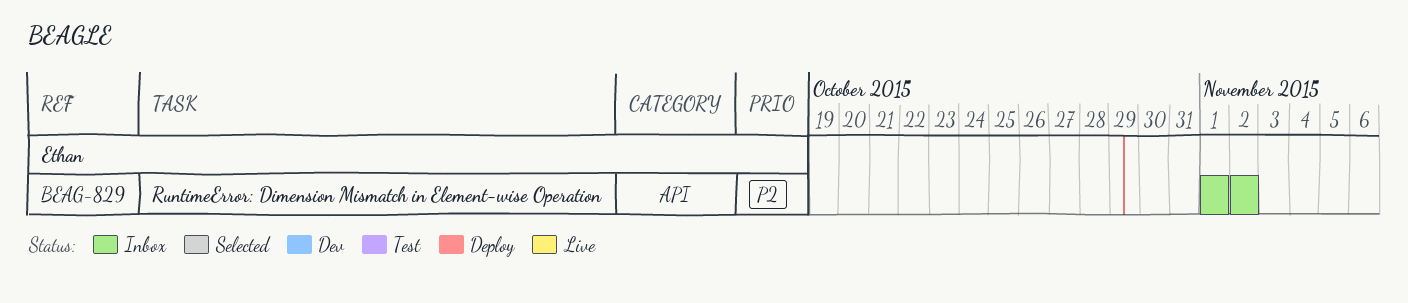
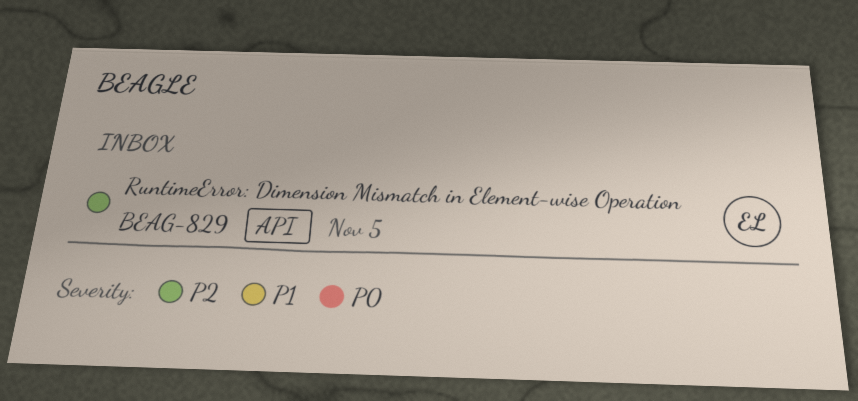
BEAG-829, due: Nov 2 -> Nov 5

